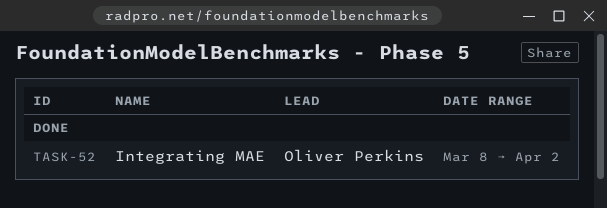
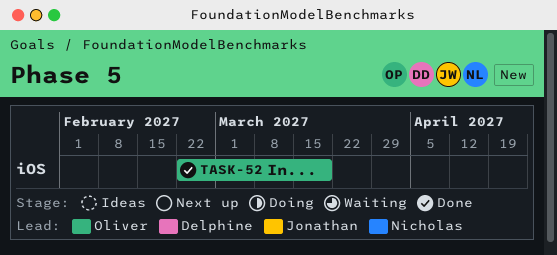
TASK-52, start: Mar 8 -> Feb 22
TASK-52, due: Apr 2 -> Mar 19

